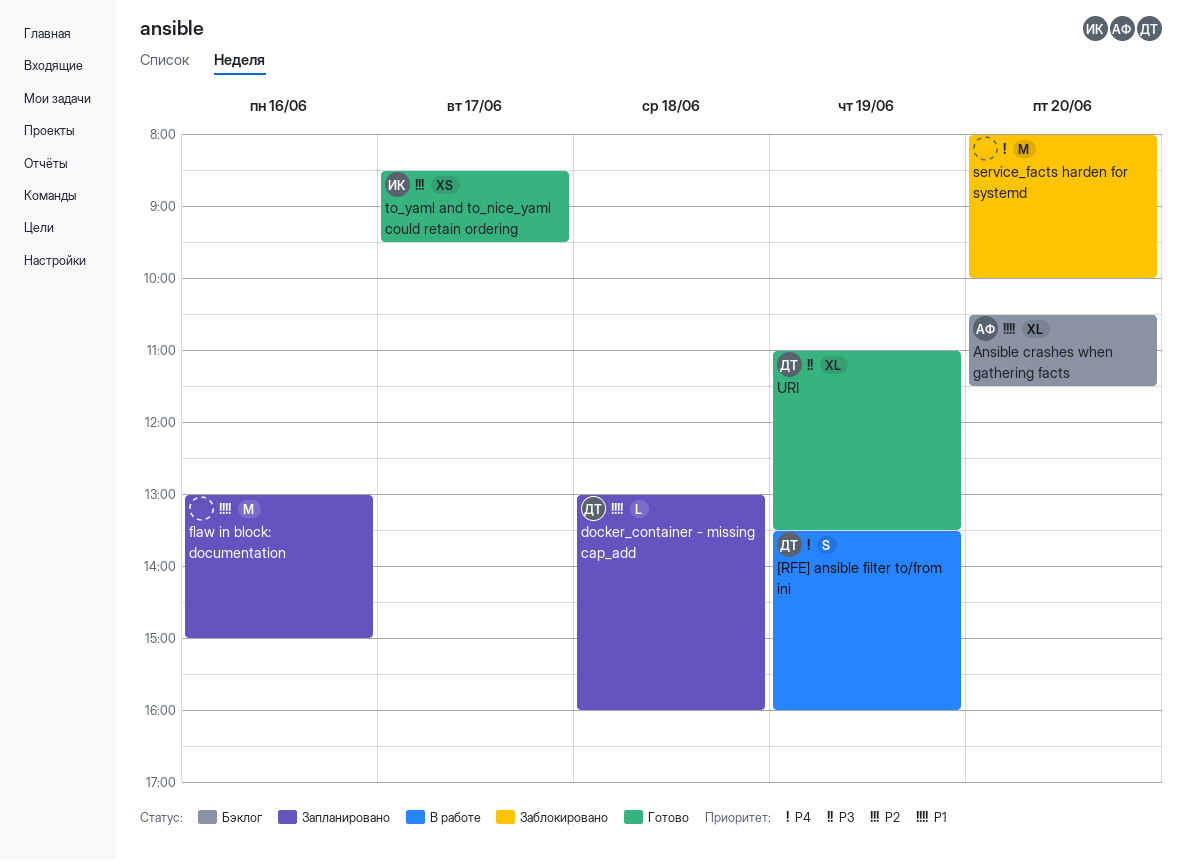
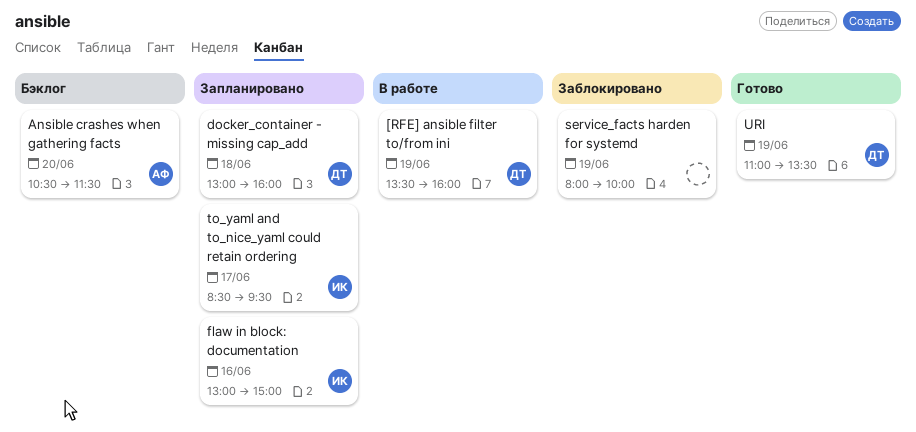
flaw in block: documentation, owner: none -> ИК
service_facts harden for systemd, day: Jun 20 -> Jun 19
to_yaml and to_nice_yaml could retain ordering, status: Готово -> Запланировано

